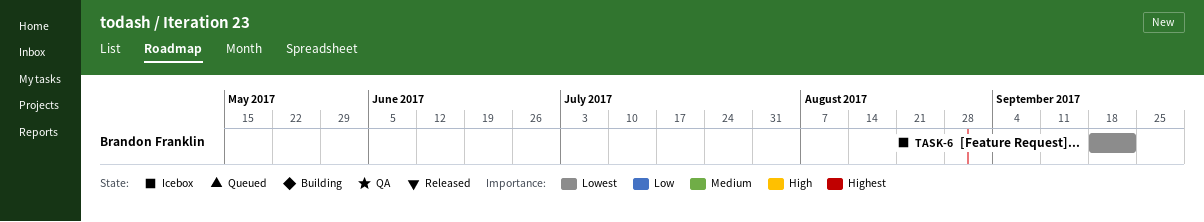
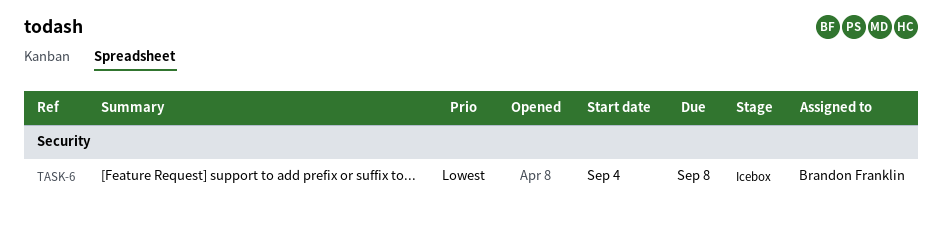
TASK-6, start: Sep 18 -> Sep 4
TASK-6, due: Sep 22 -> Sep 8

